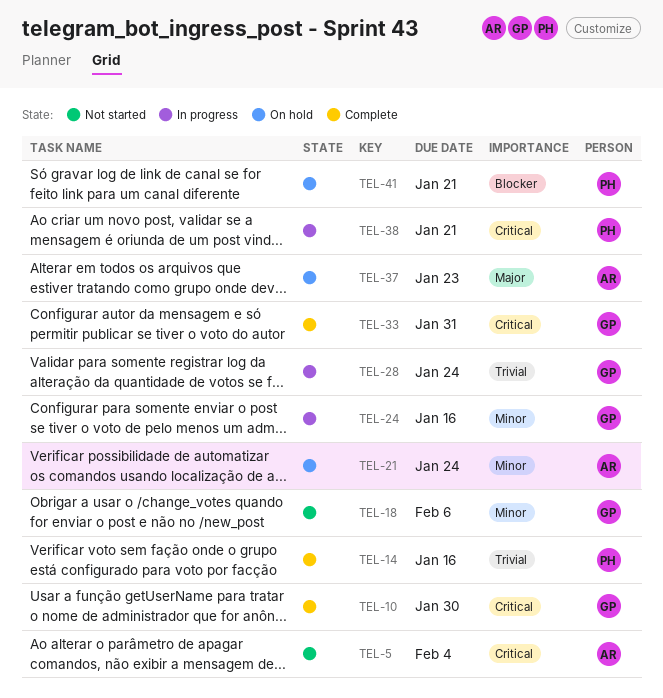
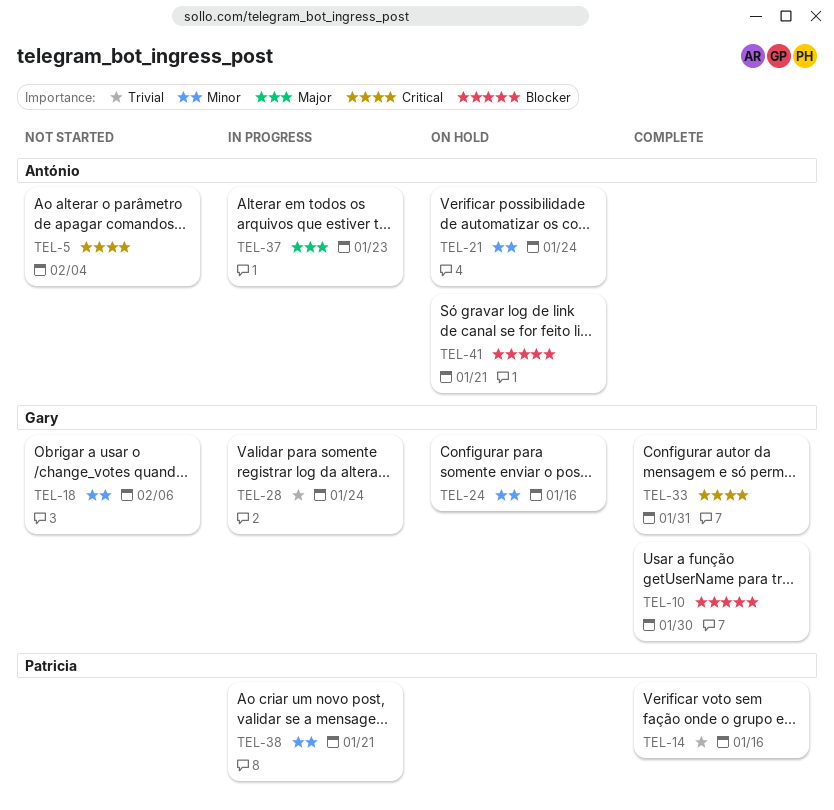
TEL-10, priority: Critical -> Blocker
TEL-24, status: In progress -> On hold
TEL-37, status: On hold -> In progress
TEL-38, priority: Critical -> Minor
TEL-41, owner: Patricia -> António

